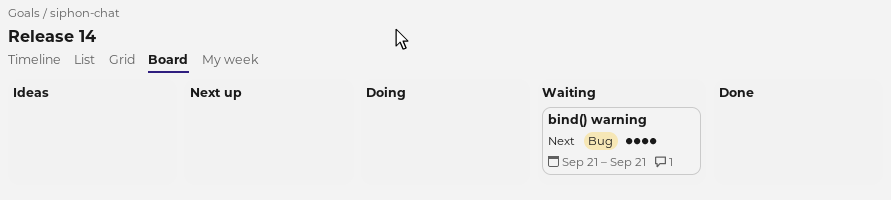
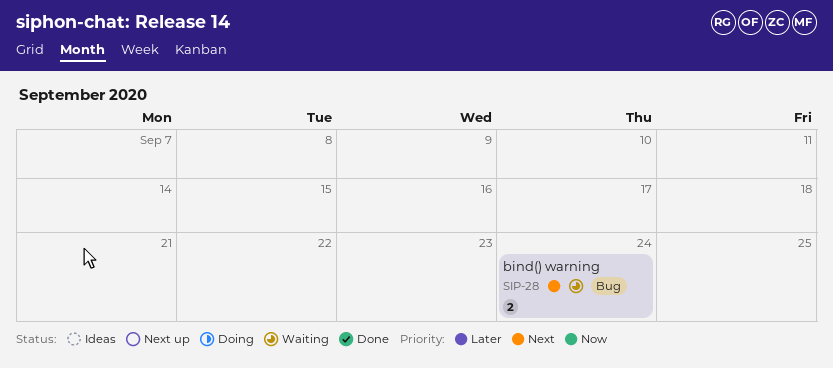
bind() warning, estimate: 4 -> 2
bind() warning, due: Sep 21 -> Sep 24

